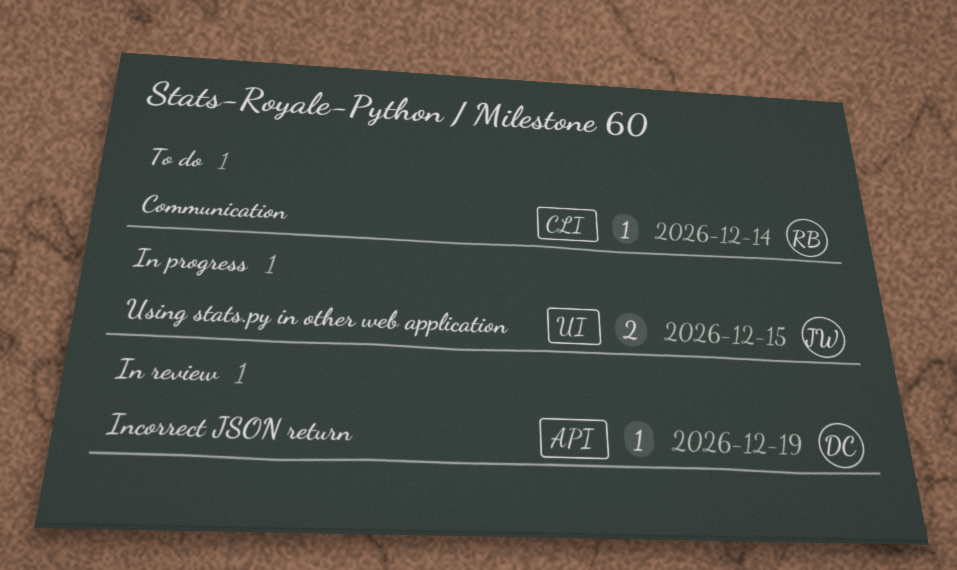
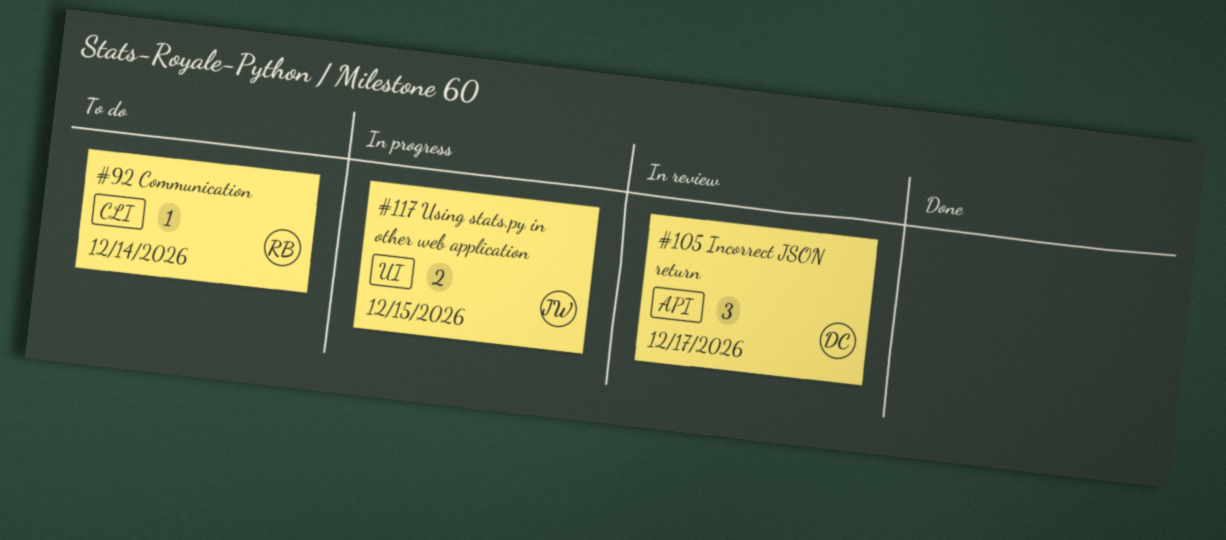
Incorrect JSON return, estimate: 1 -> 3
Incorrect JSON return, due: Dec 19 -> Dec 17

